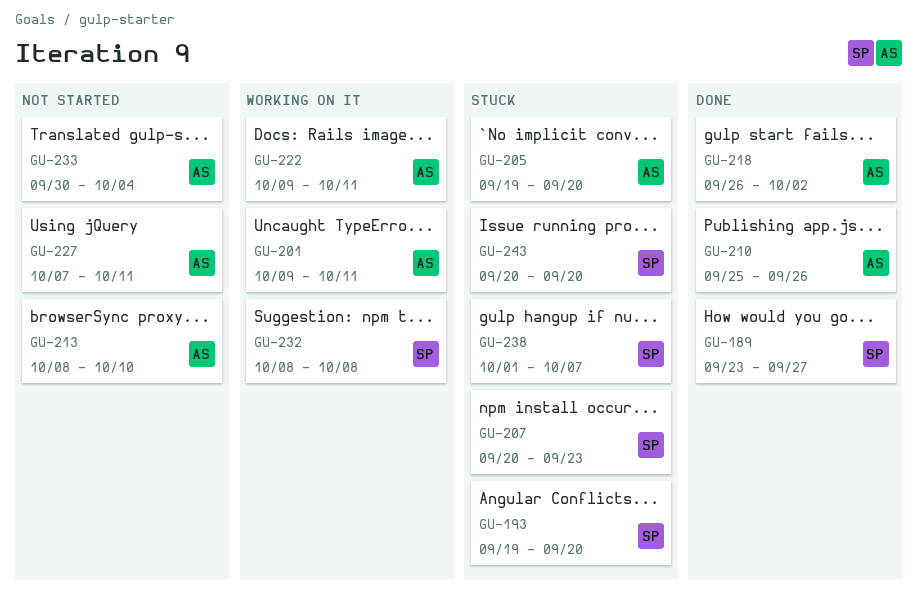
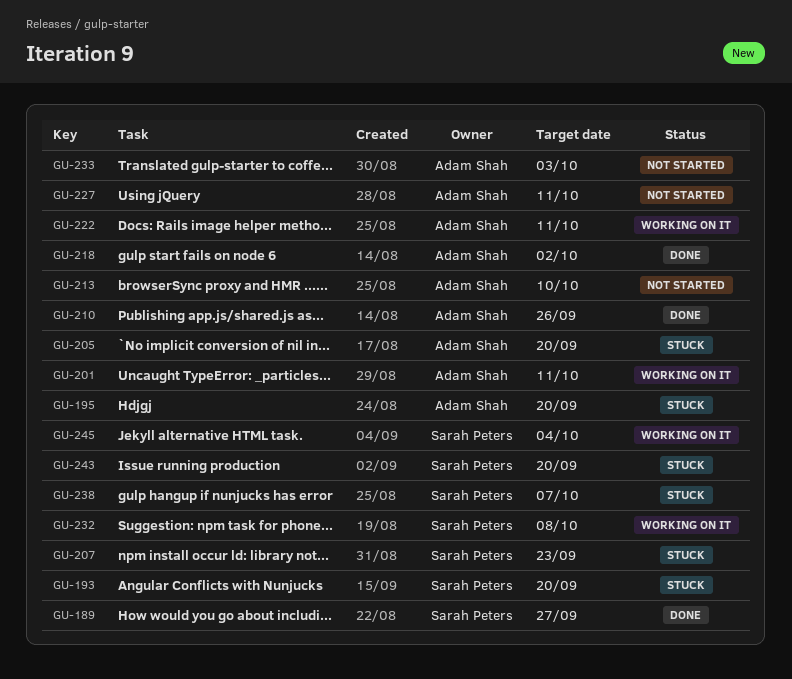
GU-195: none -> present
GU-233, due: Oct 4 -> Oct 3
GU-245: none -> present

